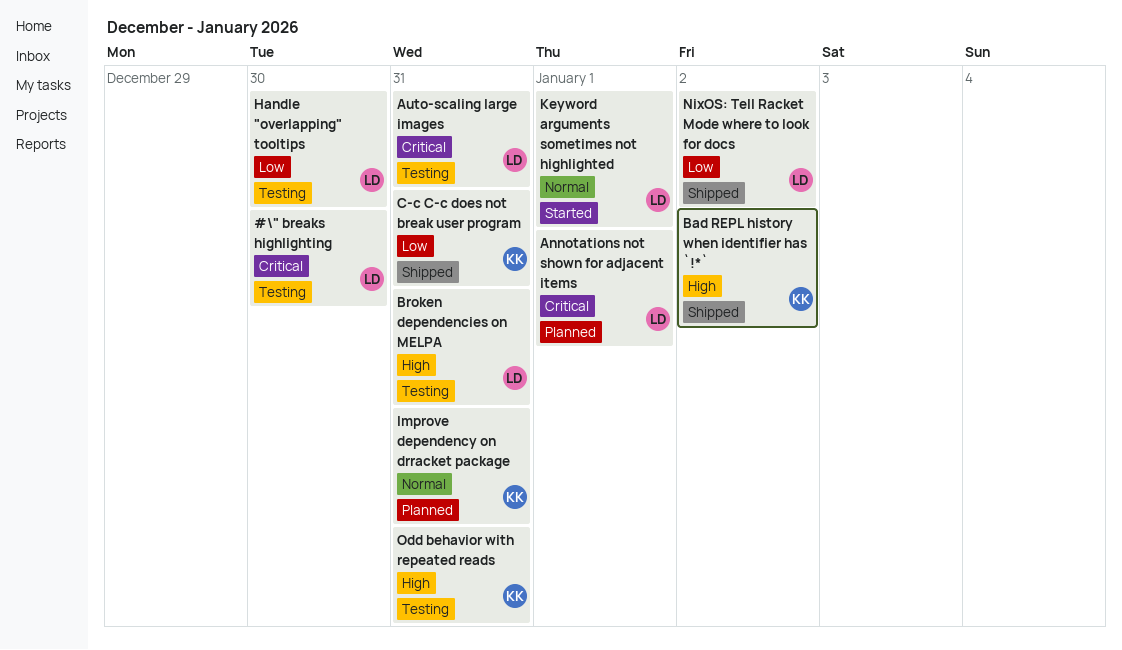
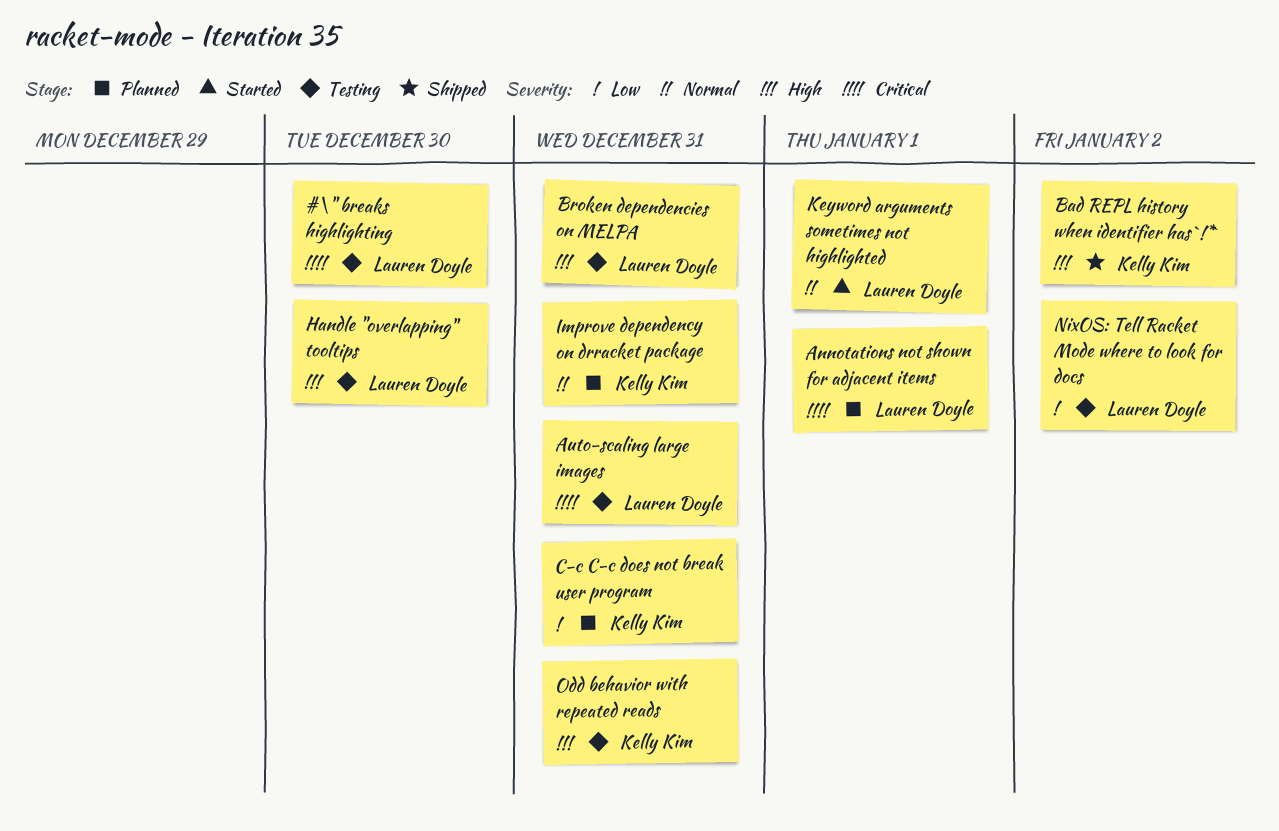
C-c C-c does not break user program, status: Shipped -> Planned
Handle "overlapping" tooltips, priority: Low -> High
NixOS: Tell Racket Mode where to look for docs, status: Shipped -> Testing

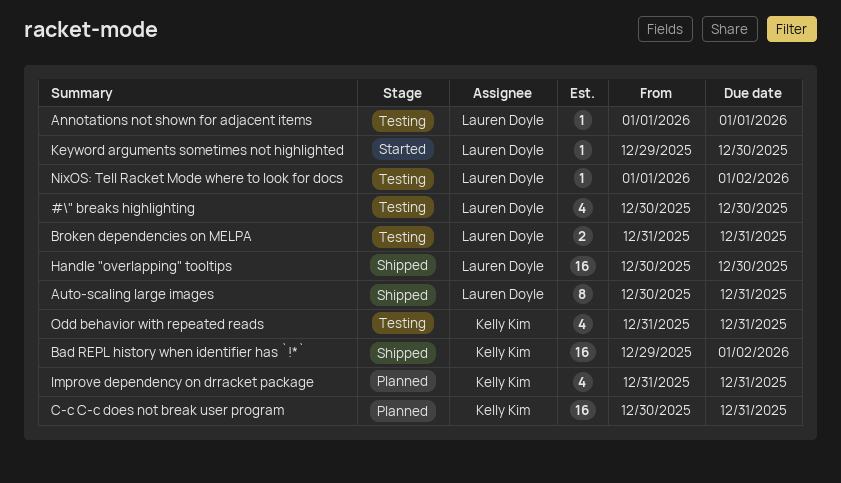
Annotations not shown for adjacent items, status: Planned -> Testing
Auto-scaling large images, status: Testing -> Shipped
Handle "overlapping" tooltips, status: Testing -> Shipped
Keyword arguments sometimes not highlighted, due: Jan 1 -> Dec 30

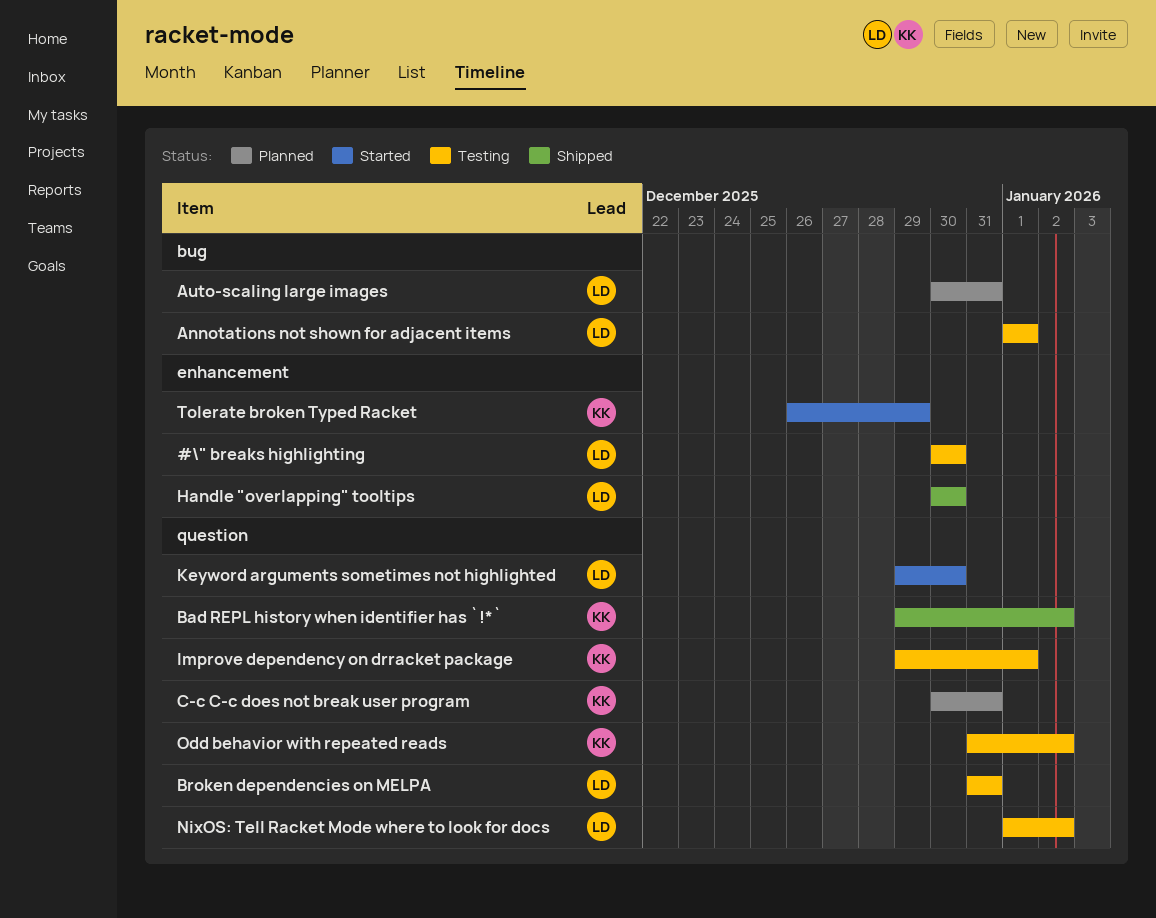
Auto-scaling large images, status: Shipped -> Planned
Improve dependency on drracket package, status: Planned -> Testing
Improve dependency on drracket package, start: Dec 31 -> Dec 29
Improve dependency on drracket package, due: Dec 31 -> Jan 1
Odd behavior with repeated reads, due: Dec 31 -> Jan 2
Tolerate broken Typed Racket: none -> present

